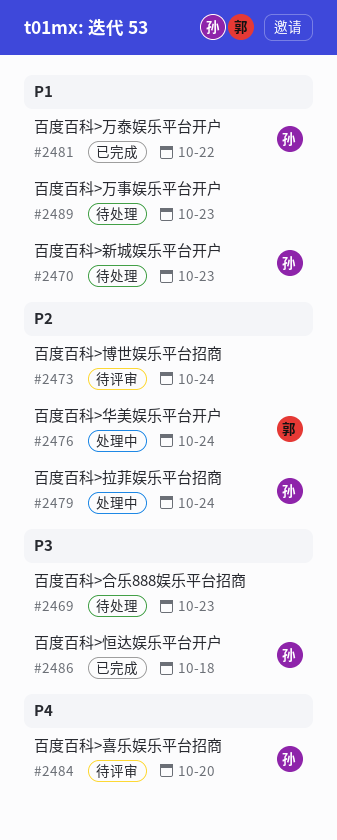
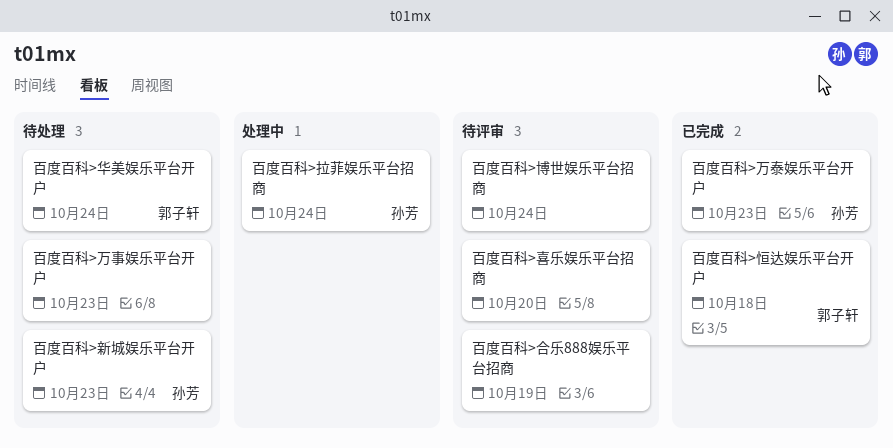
百度百科>万泰娱乐平台开户, due: Oct 22 -> Oct 23
百度百科>华美娱乐平台开户, status: 处理中 -> 待处理
百度百科>合乐888娱乐平台招商, status: 待处理 -> 待评审
百度百科>合乐888娱乐平台招商, due: Oct 23 -> Oct 19
百度百科>喜乐娱乐平台招商, owner: 孙芳 -> none
百度百科>恒达娱乐平台开户, owner: 孙芳 -> 郭子轩

